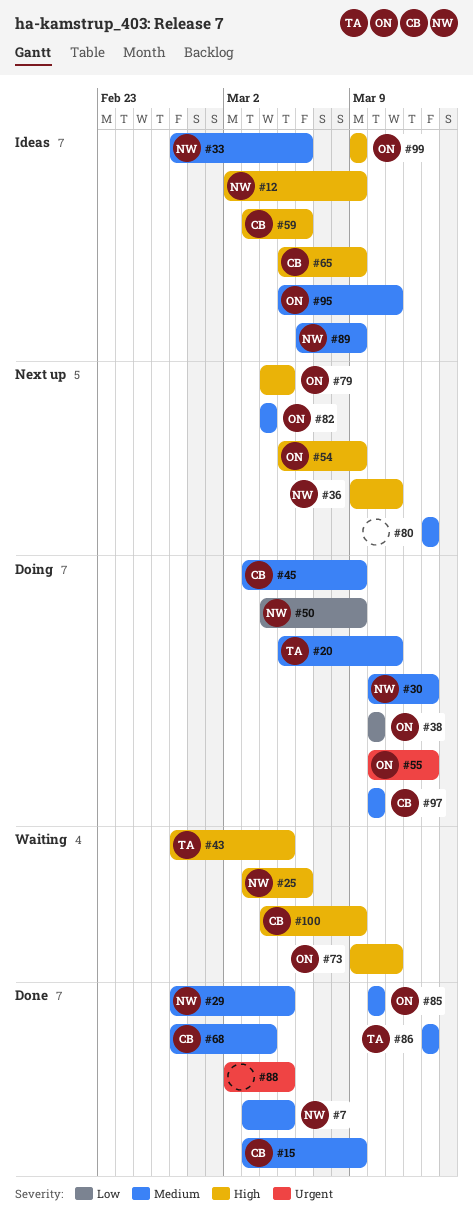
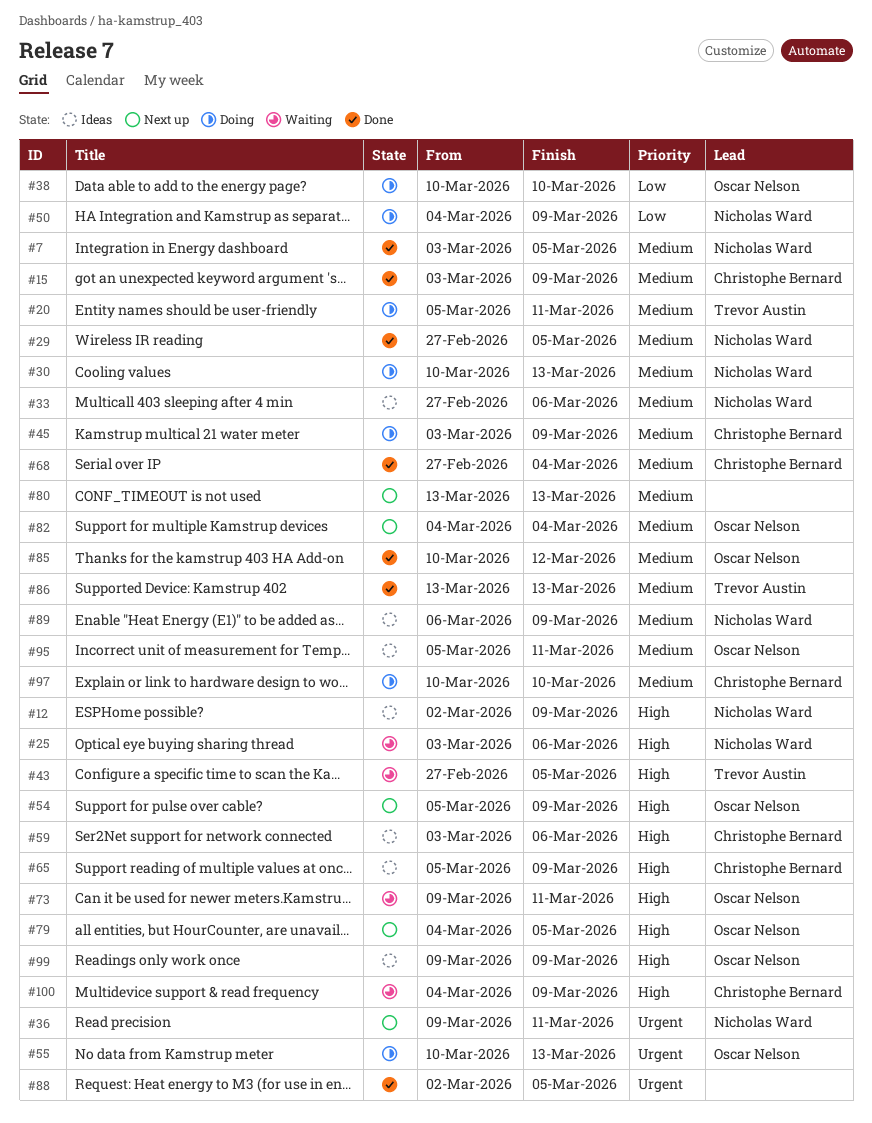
#36, priority: High -> Urgent
#85, due: Mar 10 -> Mar 12

